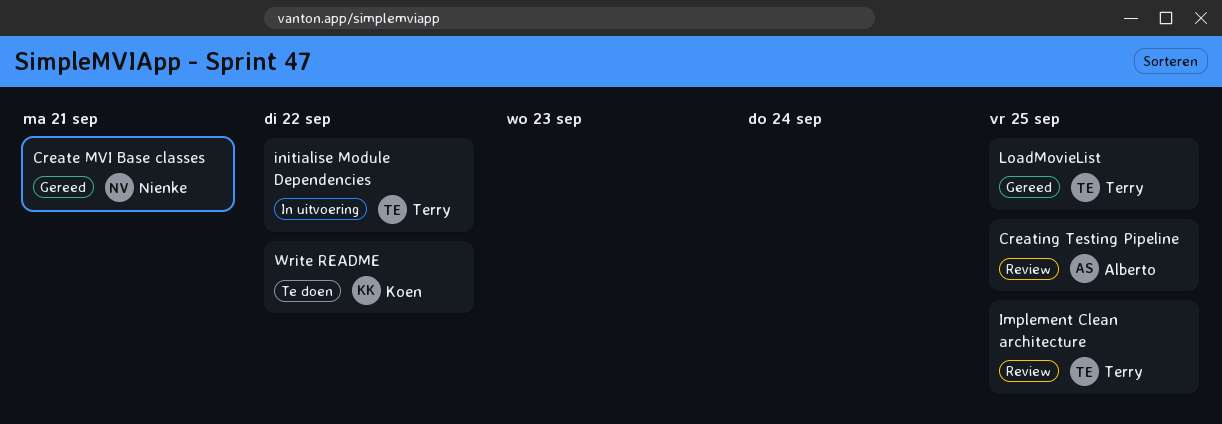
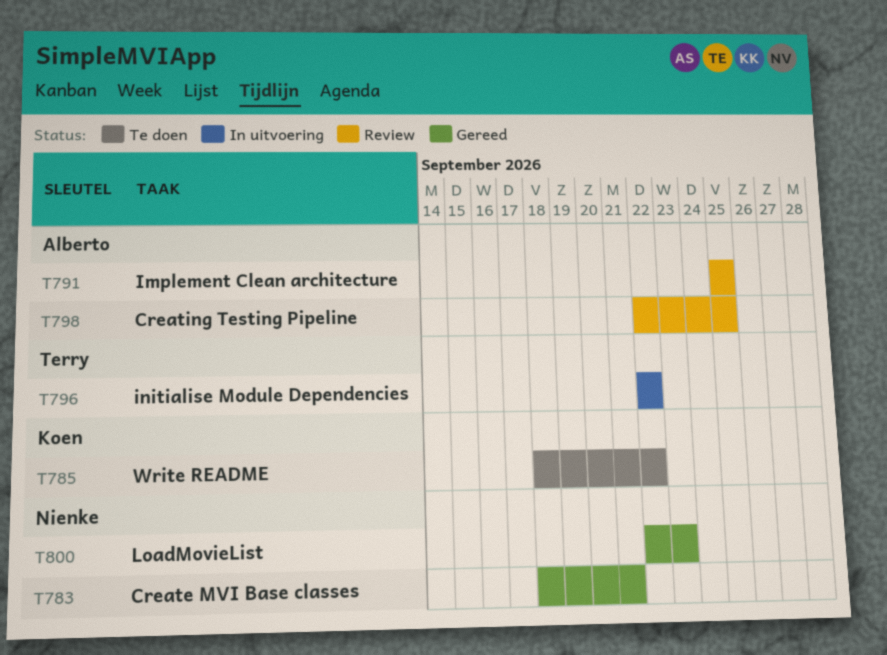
Implement Clean architecture, owner: Terry -> Alberto
LoadMovieList, owner: Terry -> Nienke
LoadMovieList, due: Sep 25 -> Sep 23

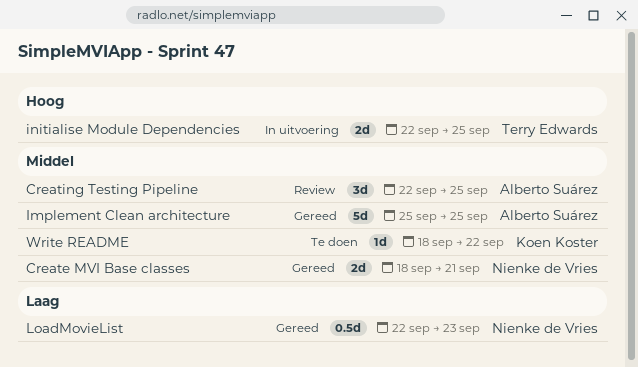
Implement Clean architecture, status: Review -> Gereed
initialise Module Dependencies, due: Sep 22 -> Sep 25

